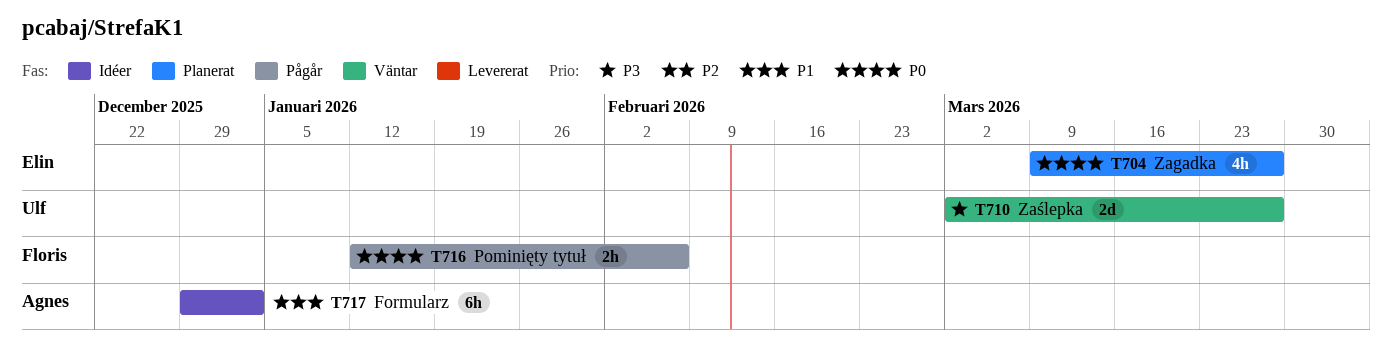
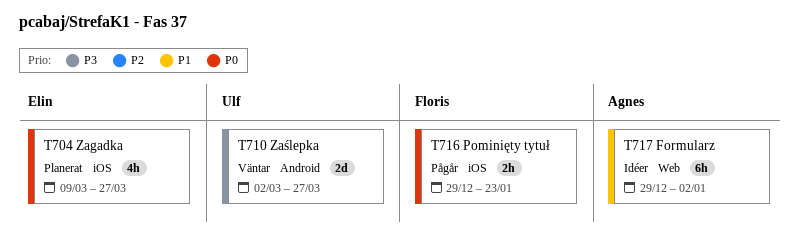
T716, start: Jan 12 -> Dec 29
T716, due: Feb 6 -> Jan 23

